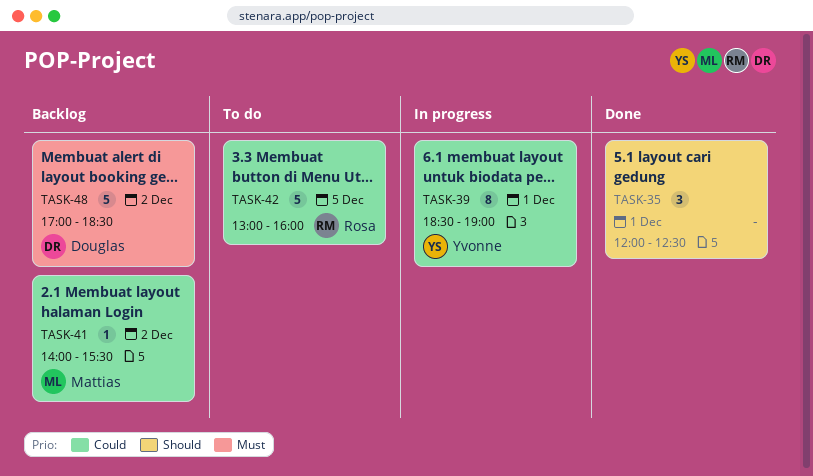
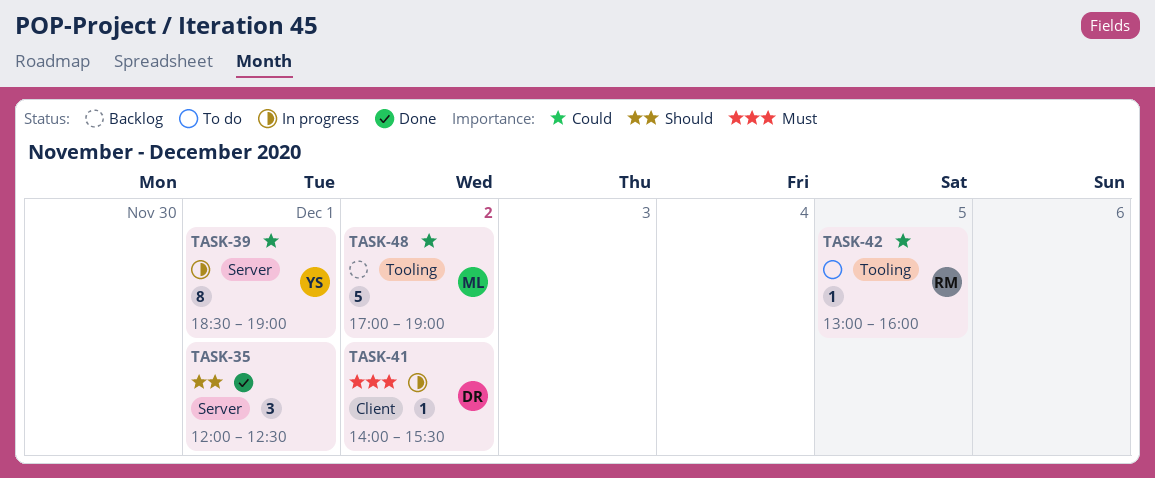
TASK-41, status: Backlog -> In progress
TASK-41, owner: Mattias -> Douglas
TASK-41, priority: Could -> Must
TASK-42, estimate: 5 -> 1
TASK-48, owner: Douglas -> Mattias
TASK-48, priority: Must -> Could
TASK-48, ends: 18:30 -> 19:00

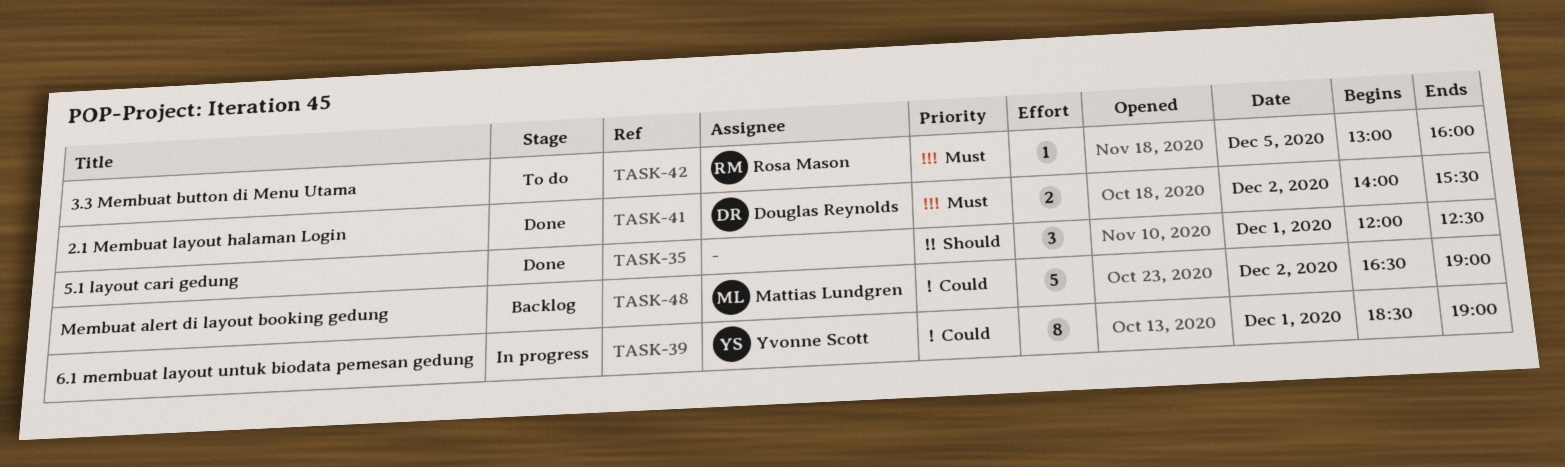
TASK-41, status: In progress -> Done
TASK-41, estimate: 1 -> 2
TASK-42, priority: Could -> Must
TASK-48, begins: 17:00 -> 16:30

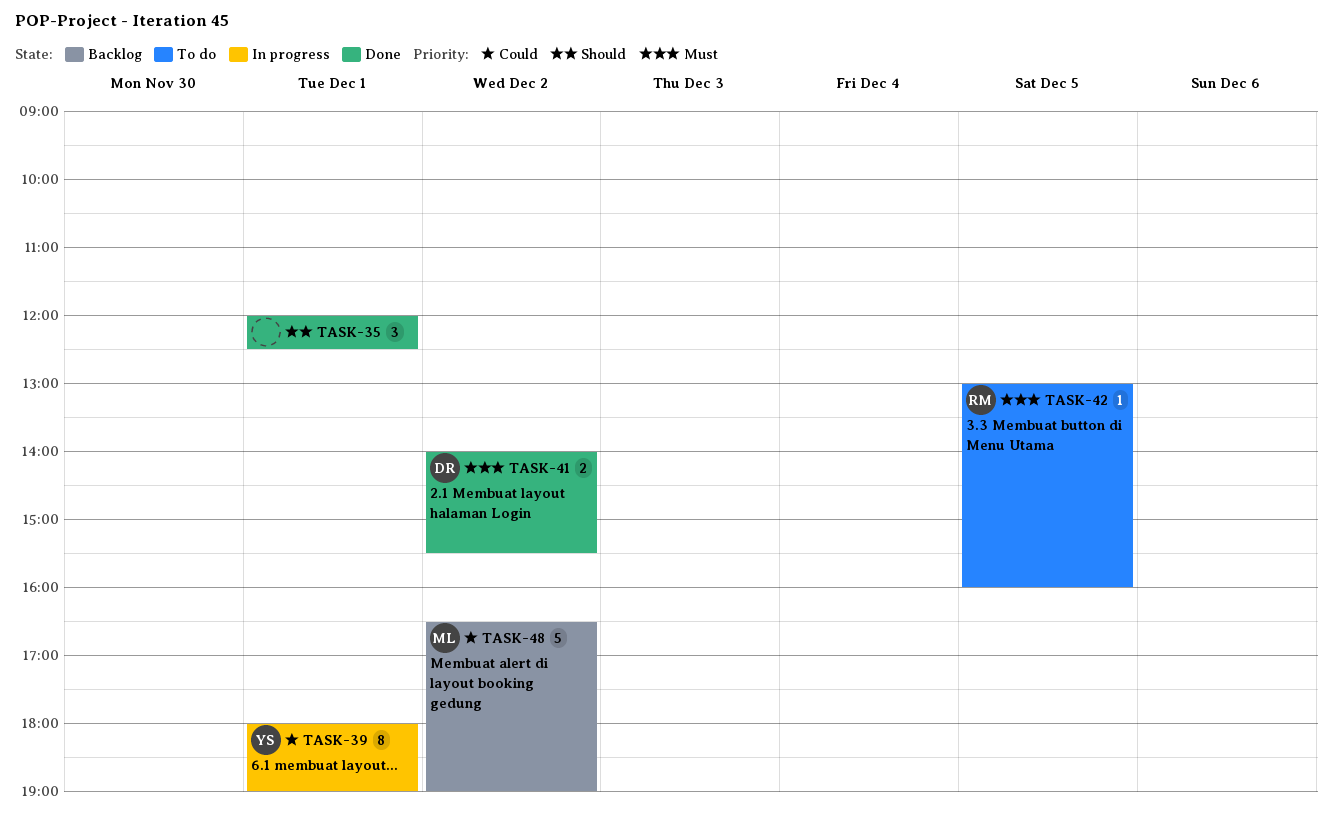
TASK-39, begins: 18:30 -> 18:00

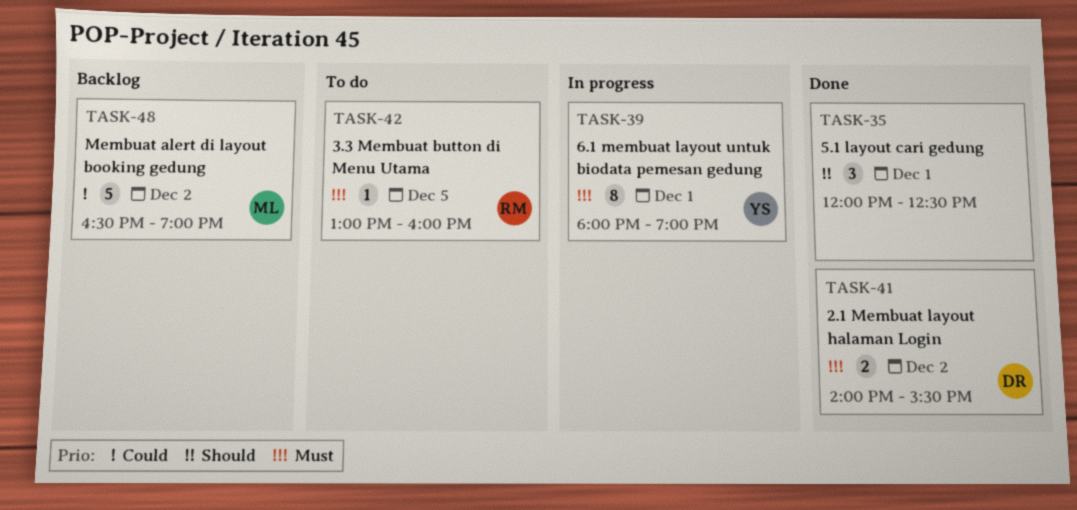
TASK-39, priority: Could -> Must

